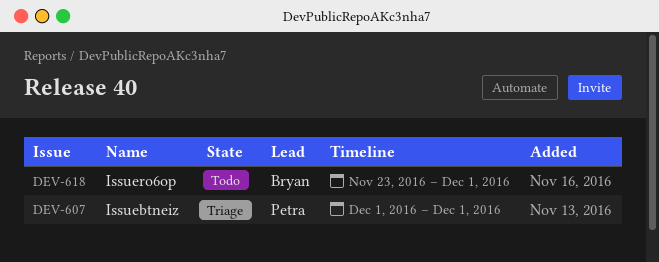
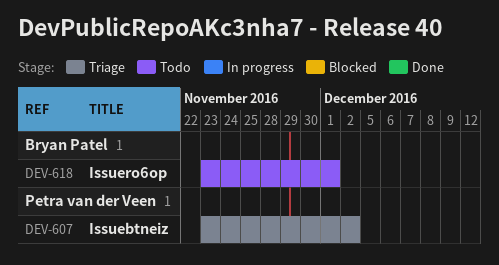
DEV-607, start: Dec 1 -> Nov 23
DEV-607, due: Dec 1 -> Dec 2

